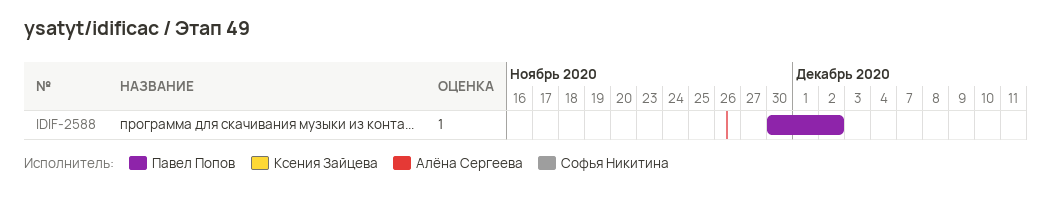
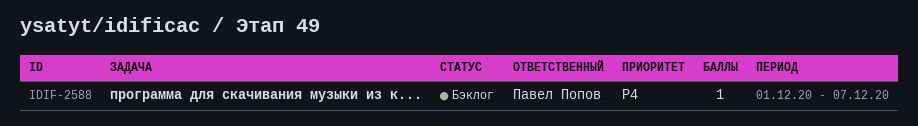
IDIF-2588, start: Nov 30 -> Dec 1
IDIF-2588, due: Dec 2 -> Dec 7

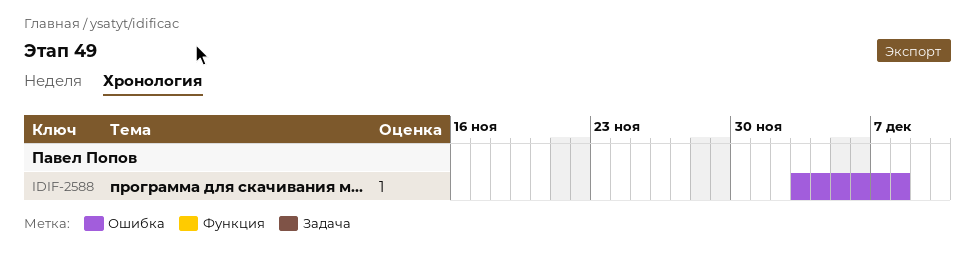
IDIF-2588, start: Dec 1 -> Dec 3
IDIF-2588, due: Dec 7 -> Dec 8

